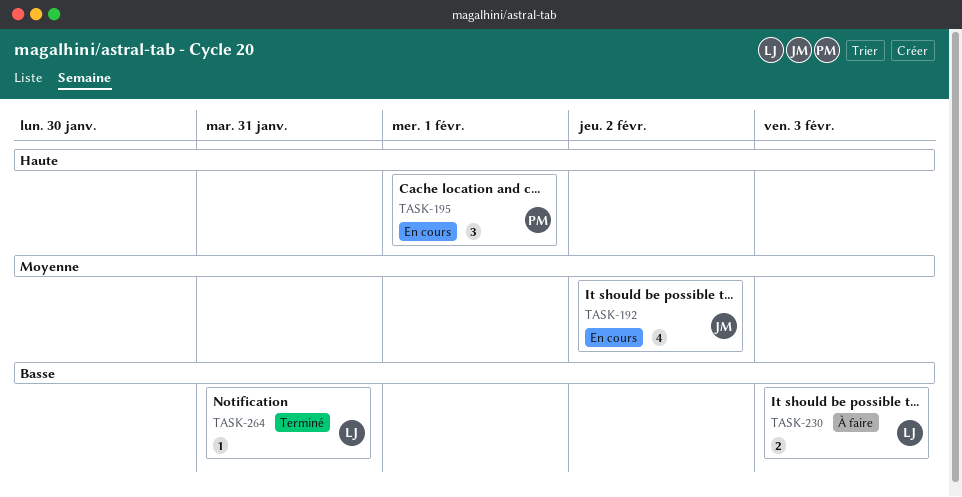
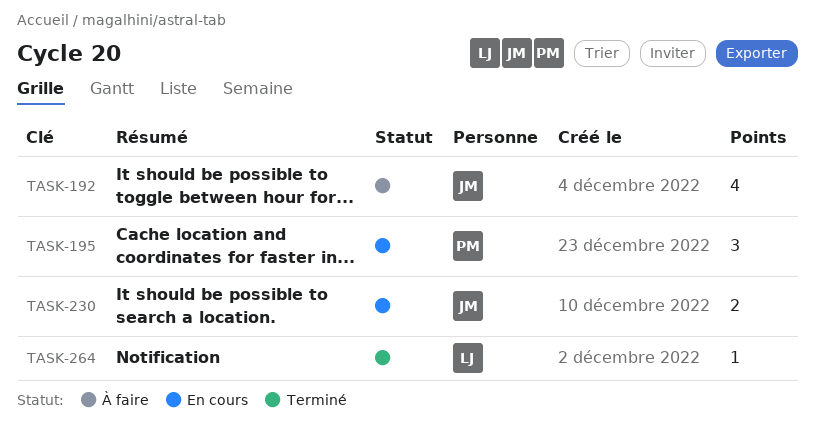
TASK-192, status: En cours -> À faire
TASK-230, status: À faire -> En cours
TASK-230, owner: LJ -> JM

